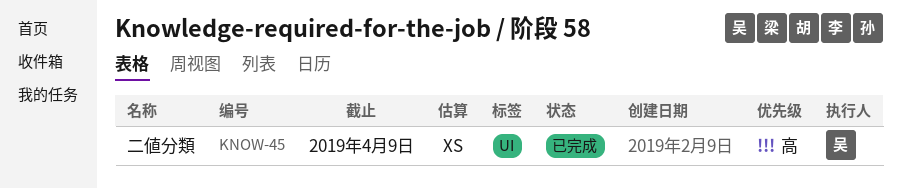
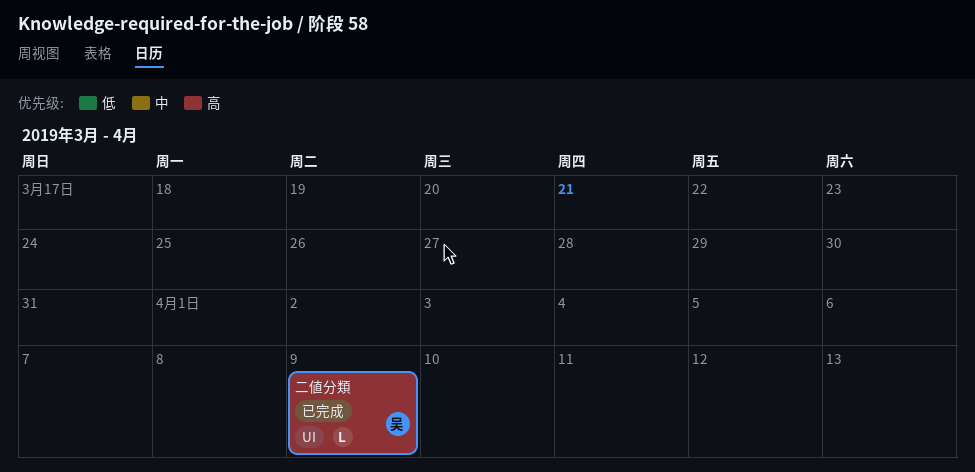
二値分類, estimate: XS -> L

